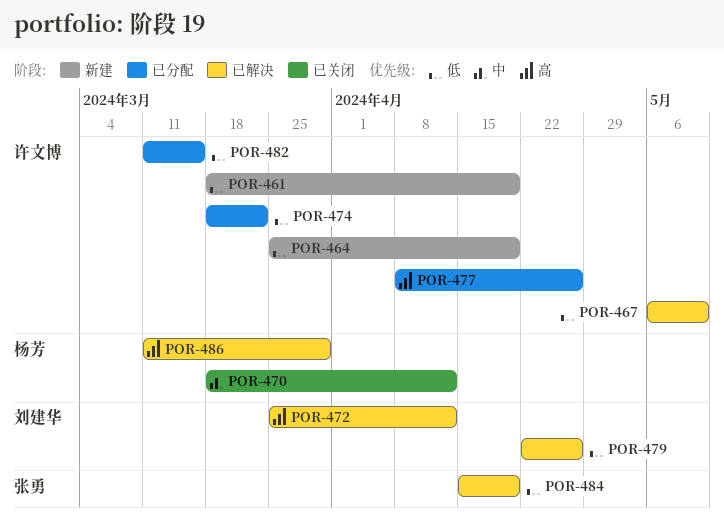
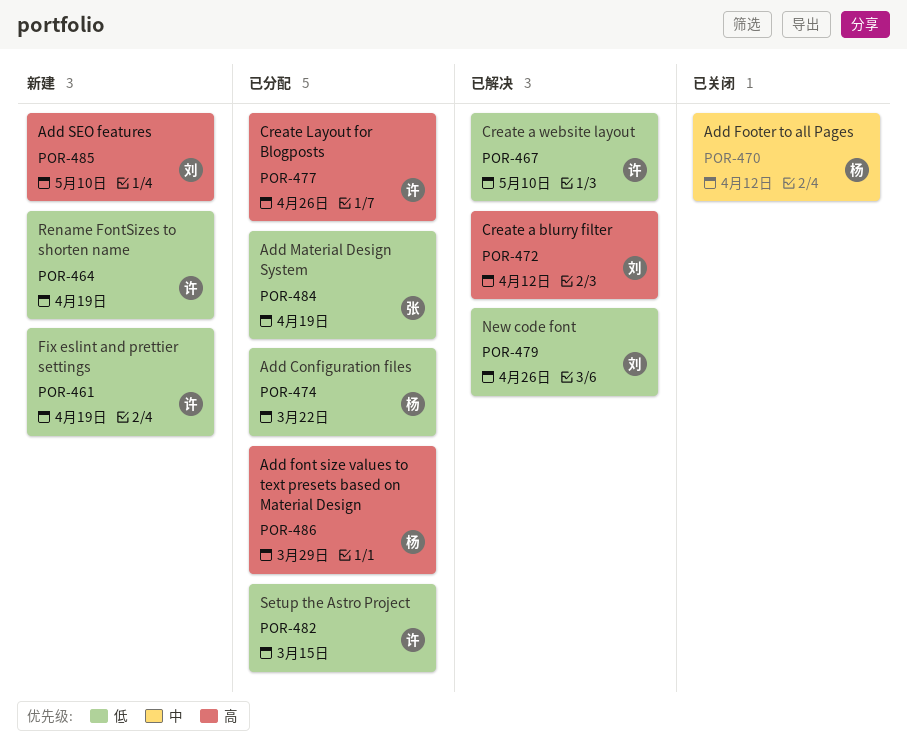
POR-474, owner: 许文博 -> 杨芳
POR-484, status: 已解决 -> 已分配
POR-485: none -> present
POR-486, status: 已解决 -> 已分配

